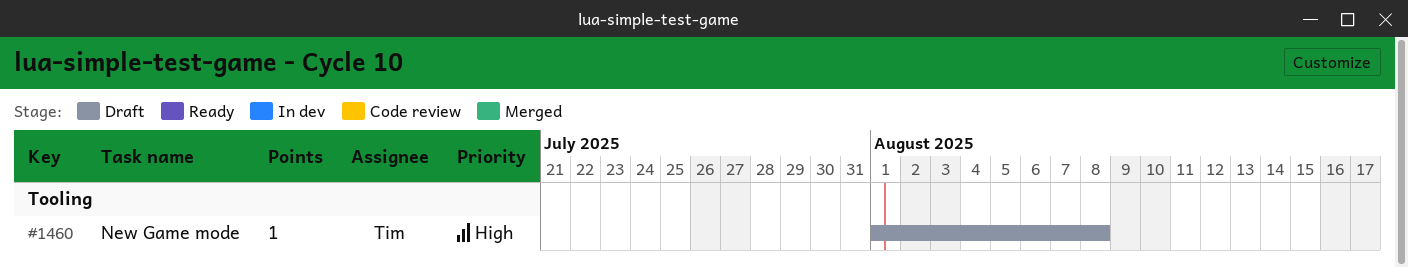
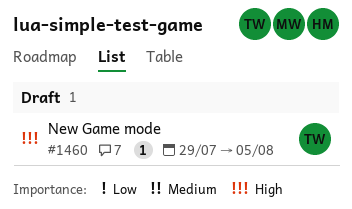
#1460, start: Aug 1 -> Jul 29
#1460, due: Aug 8 -> Aug 5

